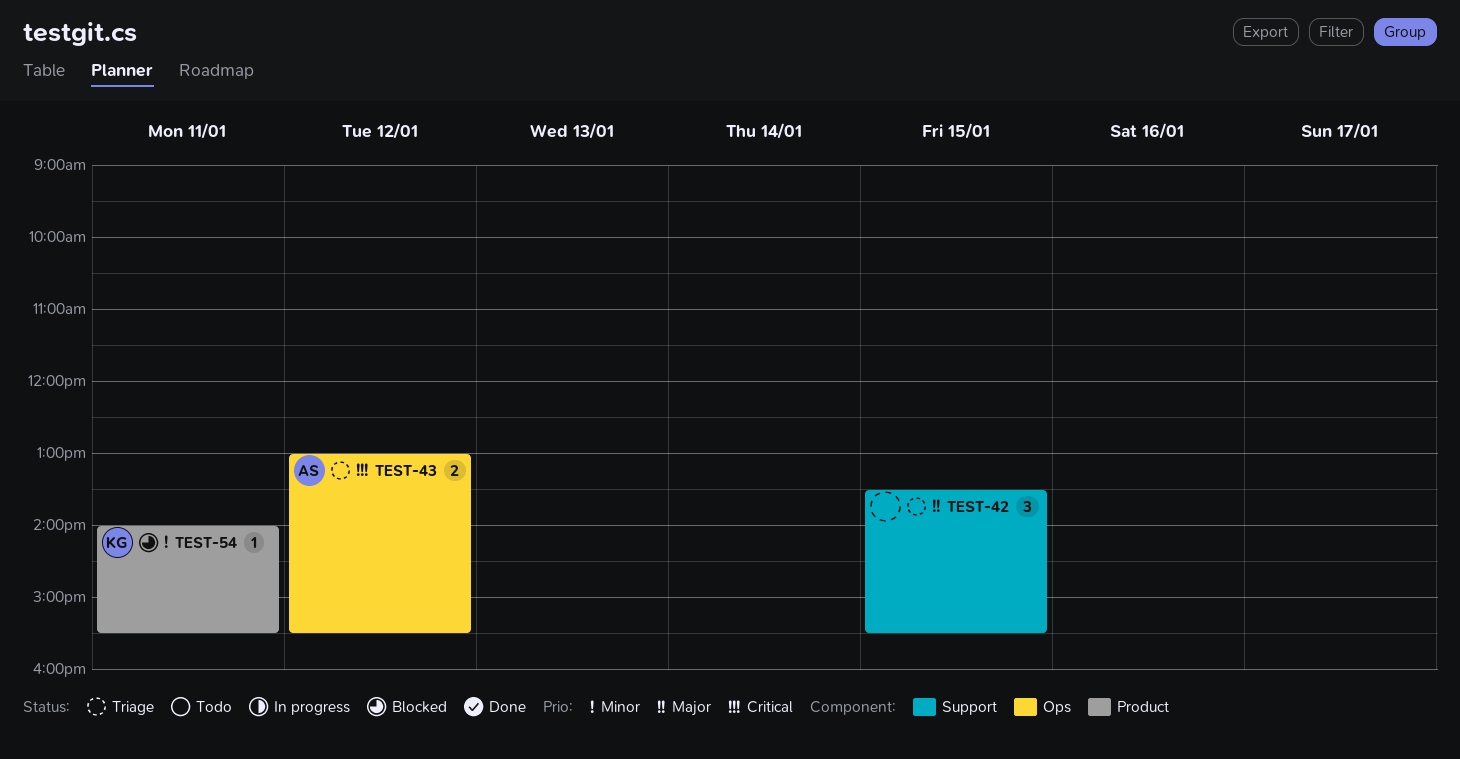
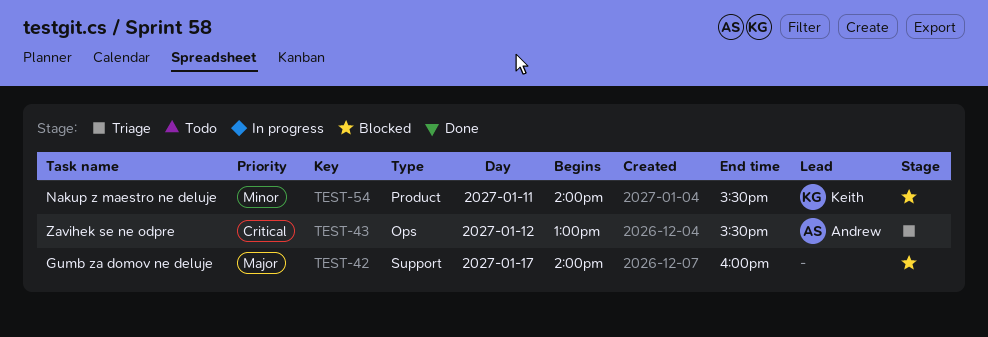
TEST-42, status: Triage -> Blocked
TEST-42, day: Jan 15 -> Jan 17
TEST-42, begins: 13:30 -> 14:00
TEST-42, ends: 15:30 -> 16:00

